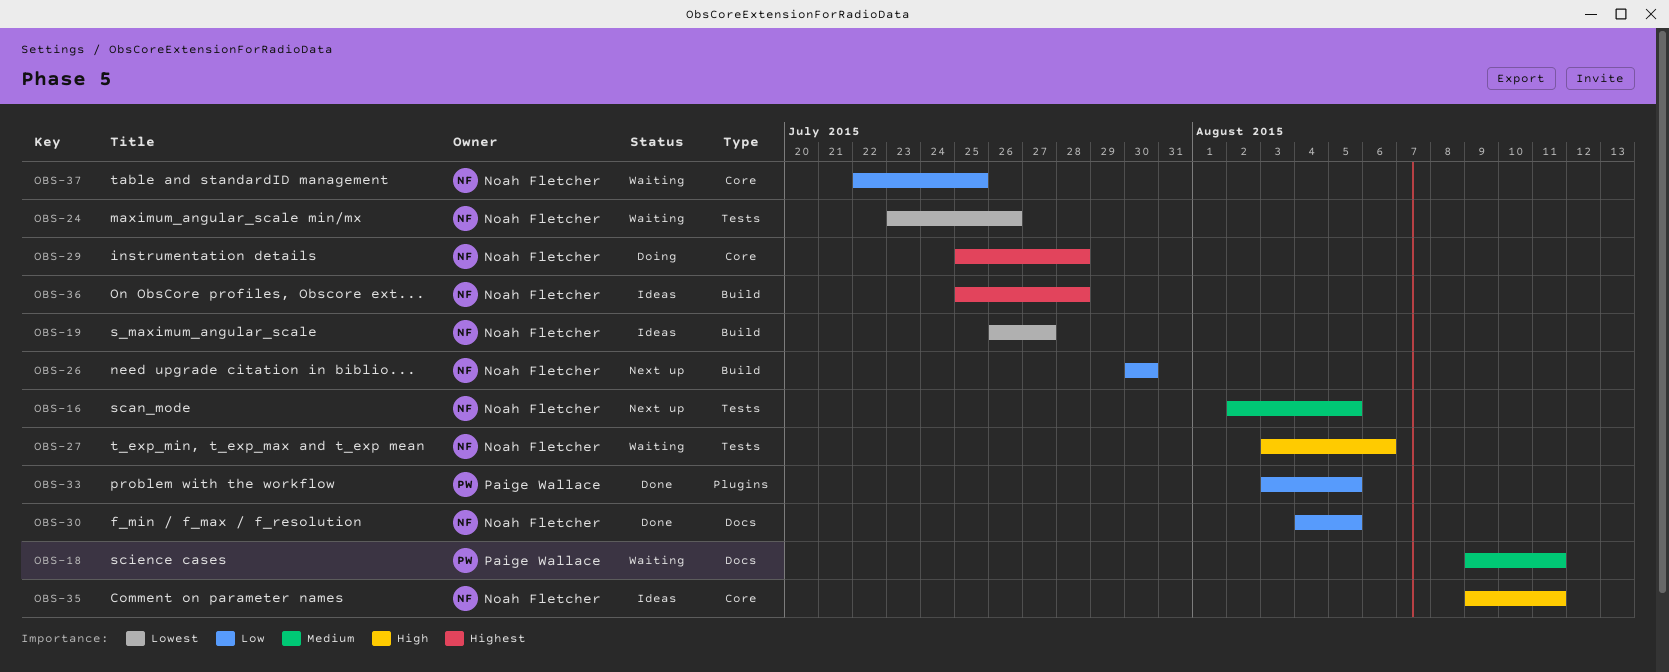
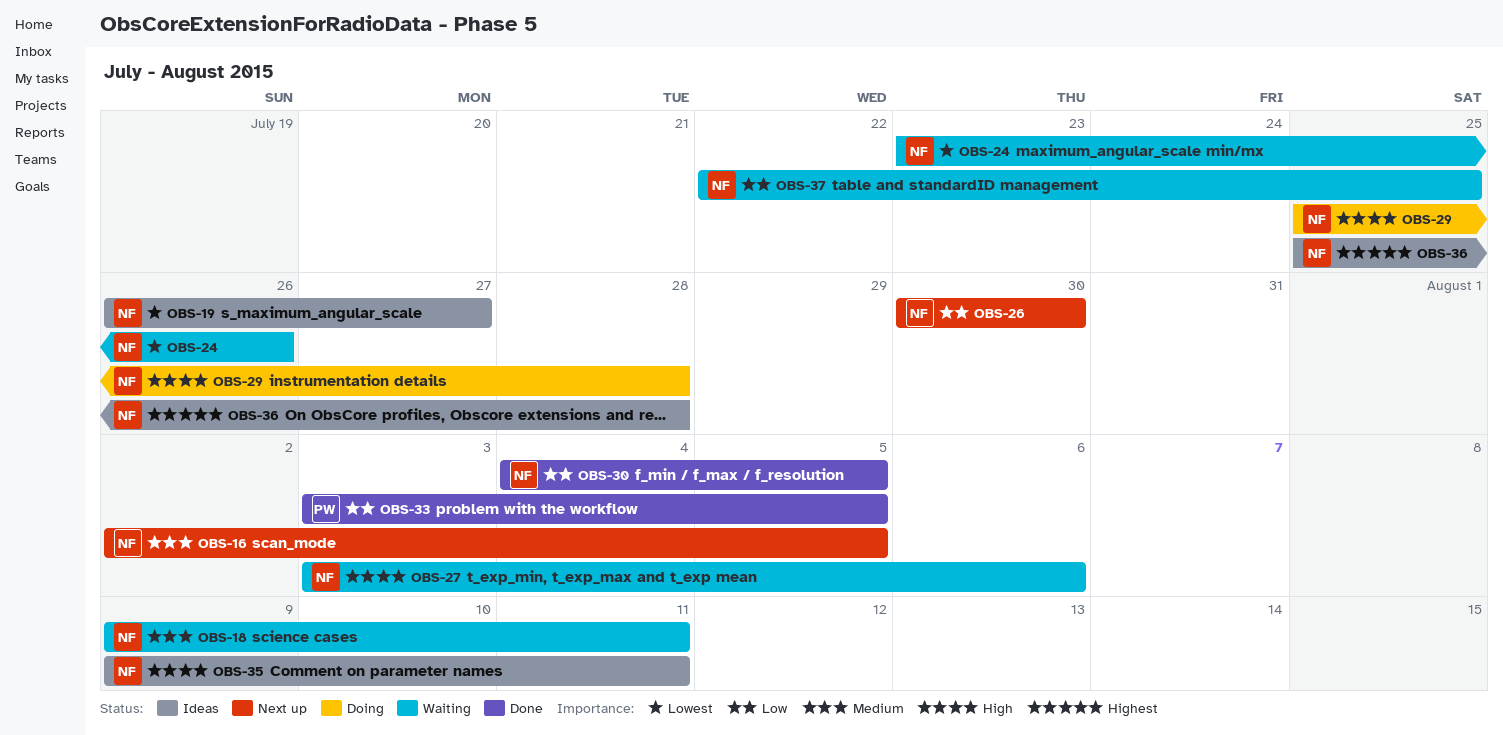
OBS-18, owner: Paige Wallace -> Noah Fletcher
OBS-29, priority: Highest -> High

